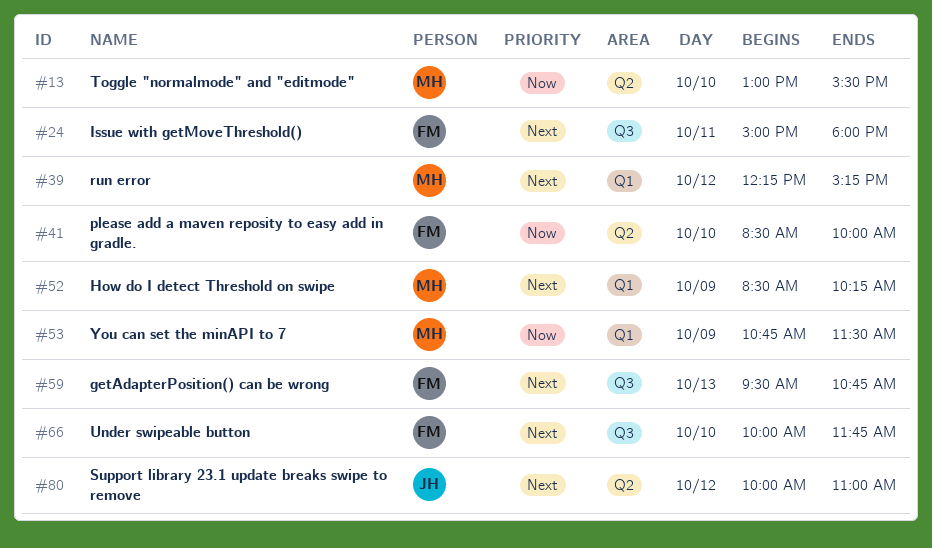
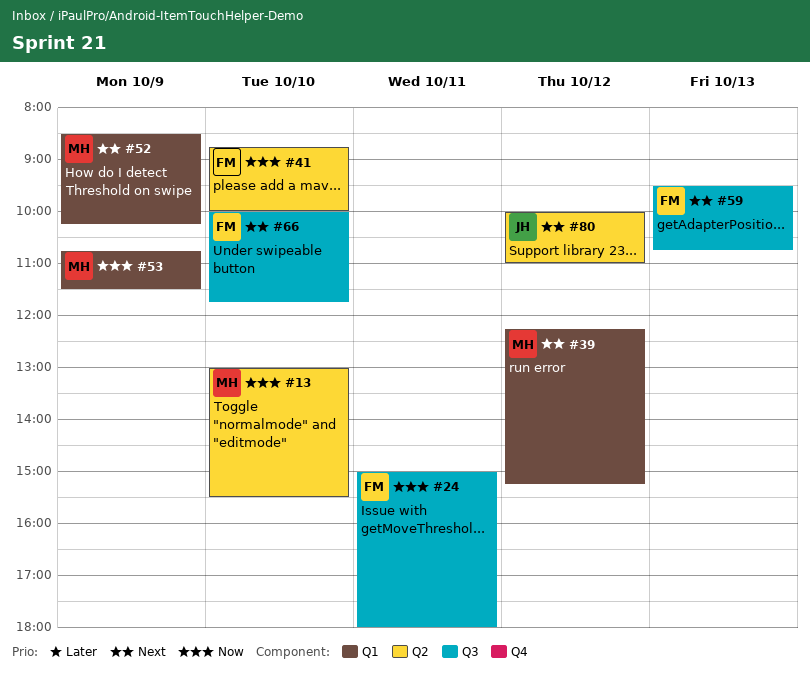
#24, priority: Next -> Now
#41, begins: 08:30 -> 08:45

